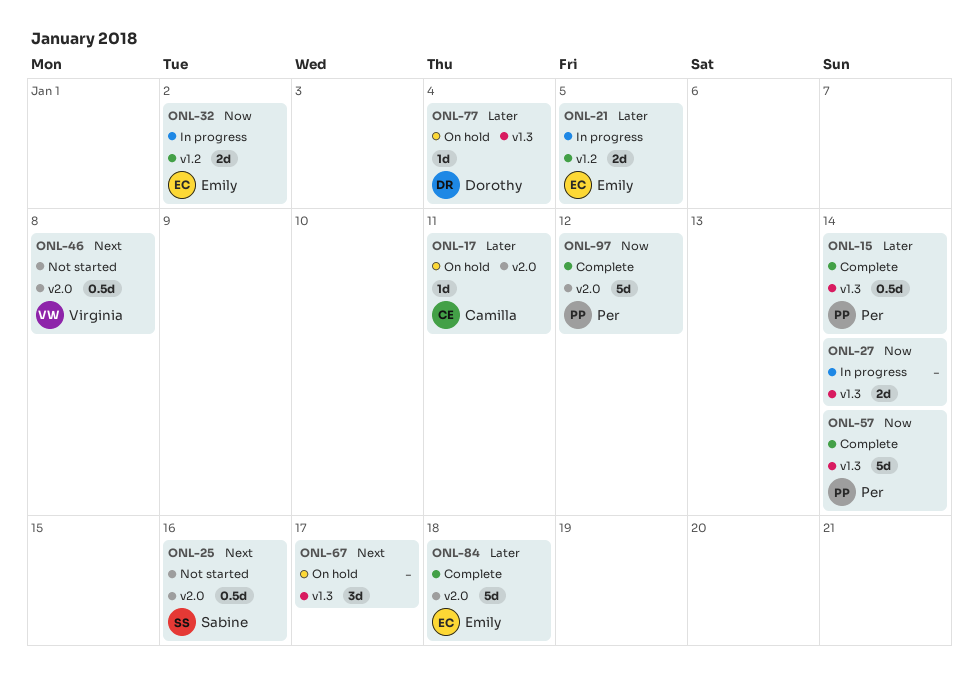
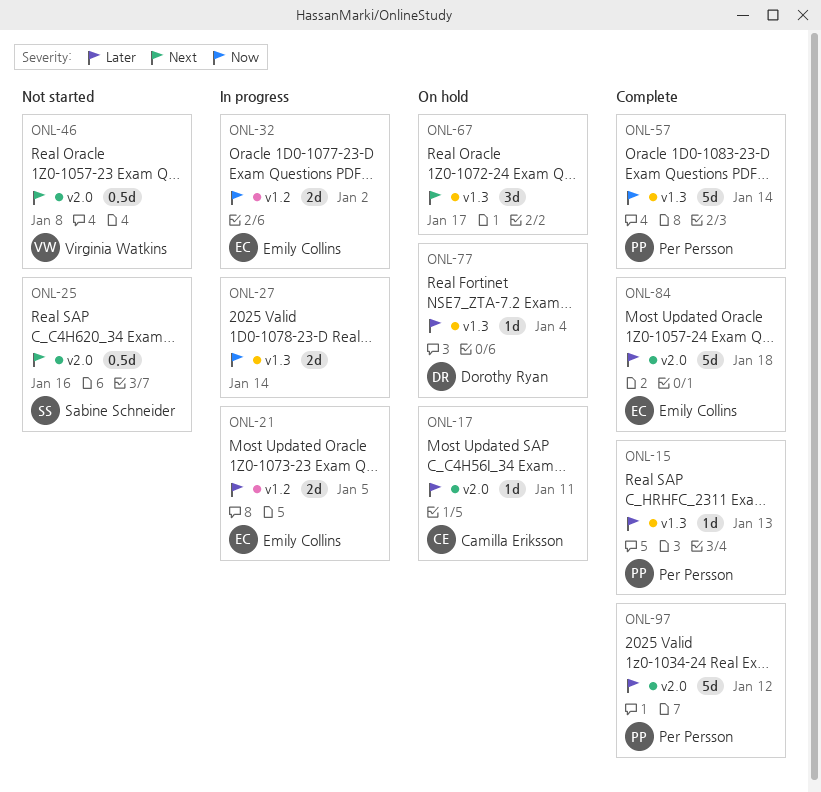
ONL-15, estimate: 0.5d -> 1d
ONL-15, due: Jan 14 -> Jan 13
ONL-97, priority: Now -> Later

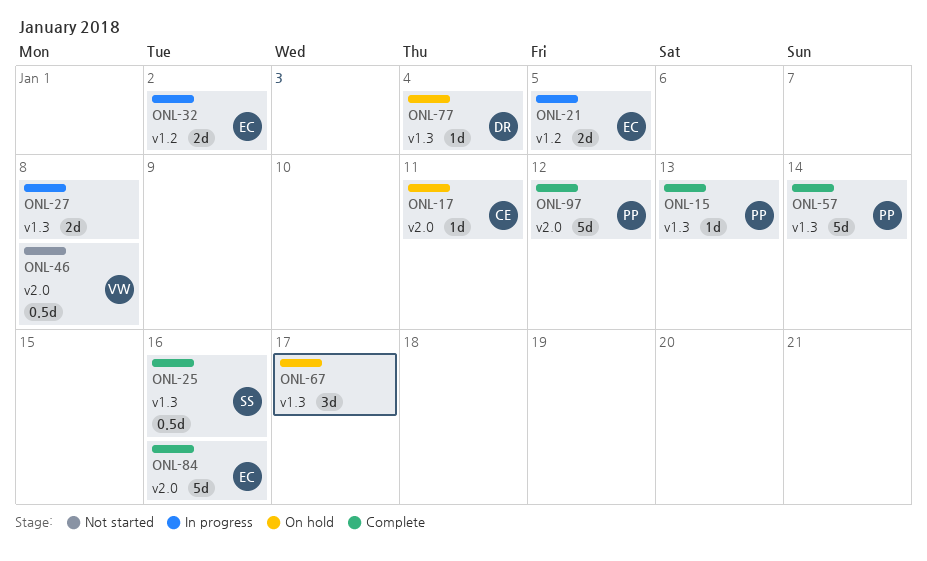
ONL-25, status: Not started -> Complete
ONL-25, label: v2.0 -> v1.3
ONL-27, due: Jan 14 -> Jan 8
ONL-84, due: Jan 18 -> Jan 16

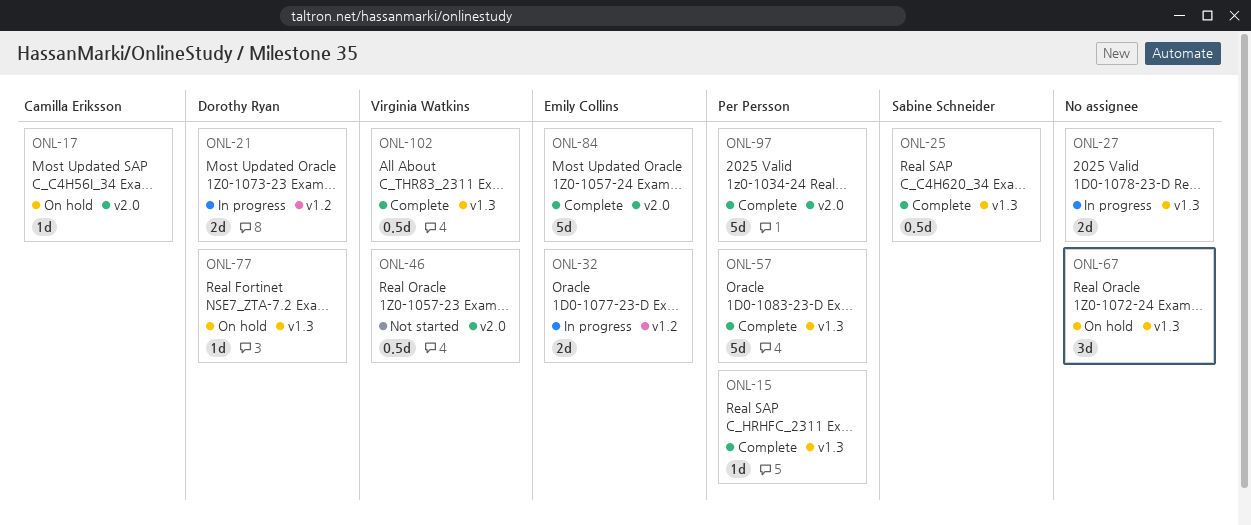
ONL-21, owner: Emily Collins -> Dorothy Ryan
ONL-102: none -> present

